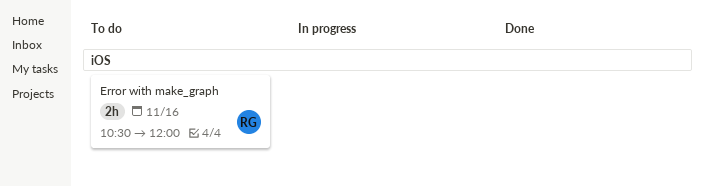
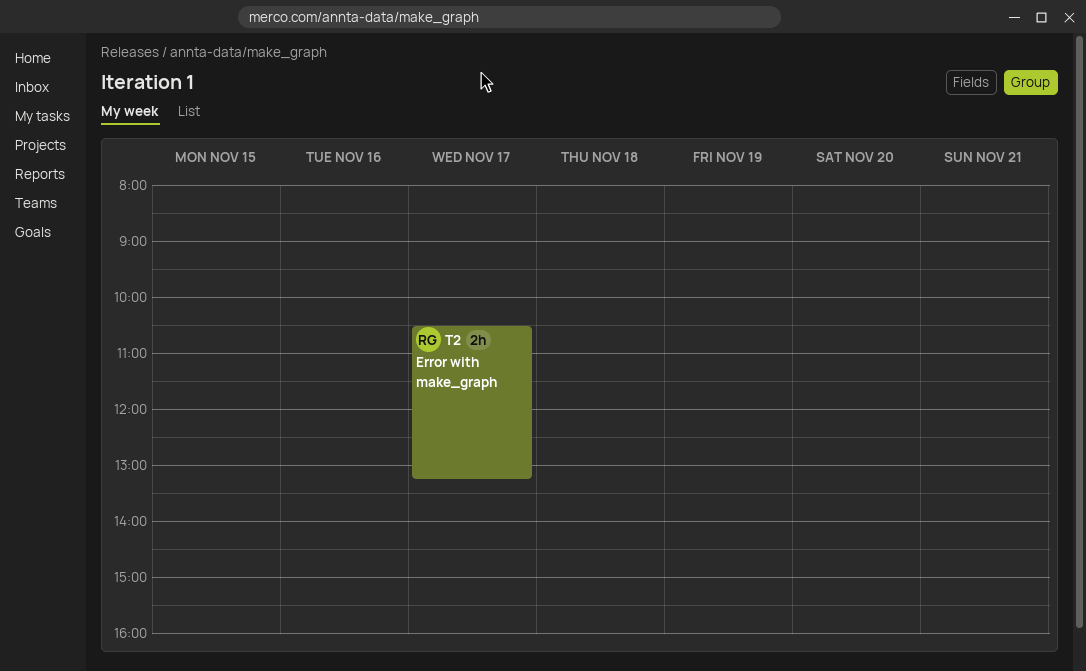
Error with make_graph, day: Nov 16 -> Nov 17
Error with make_graph, ends: 12:00 -> 13:15

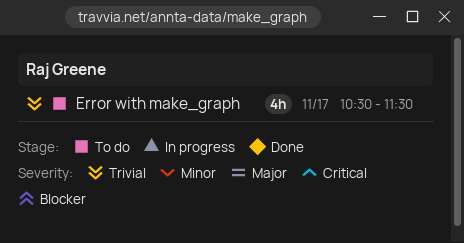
Error with make_graph, estimate: 2h -> 4h
Error with make_graph, ends: 13:15 -> 11:30

